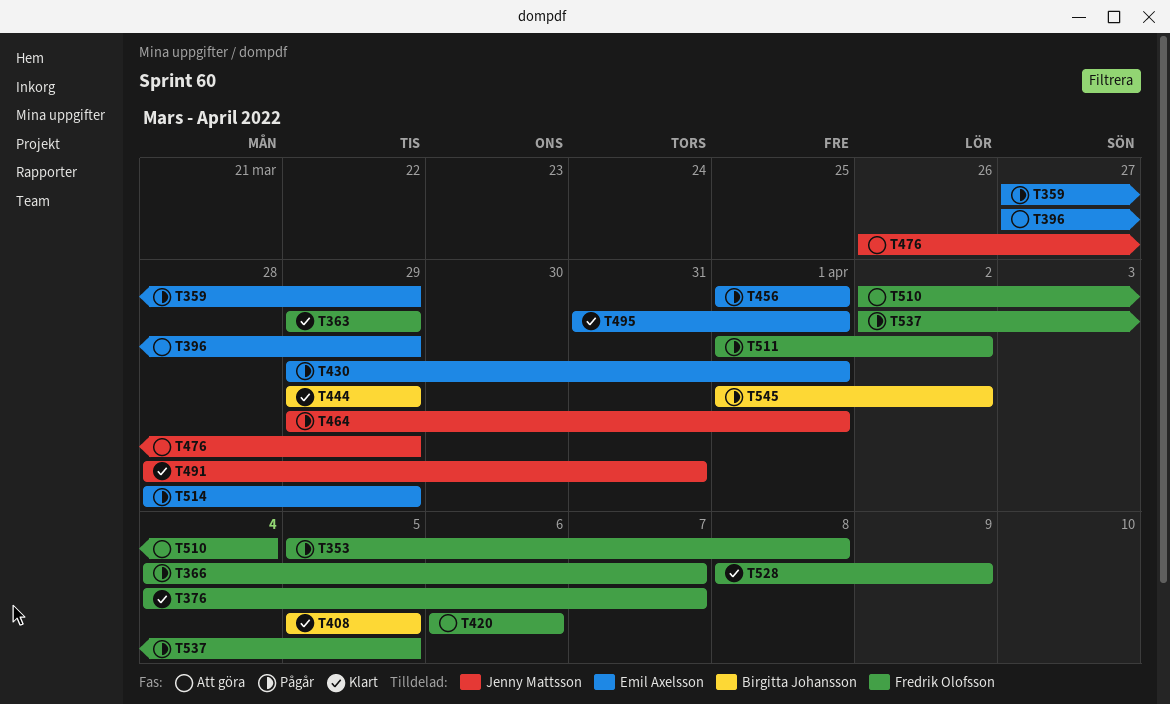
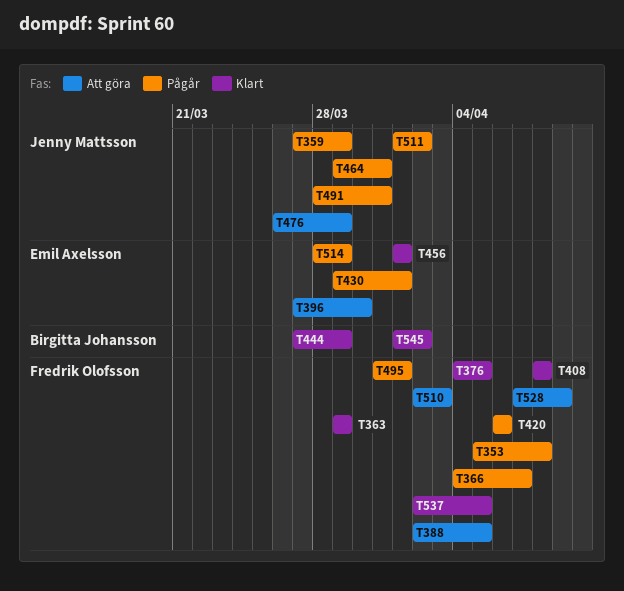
T359, owner: Emil Axelsson -> Jenny Mattsson
T376, due: Apr 7 -> Apr 5
T388: none -> present
T396, due: Mar 29 -> Mar 30
T408, owner: Birgitta Johansson -> Fredrik Olofsson
T408, start: Apr 5 -> Apr 8
T408, due: Apr 5 -> Apr 8
T420, status: Att göra -> Pågår
T444, start: Mar 29 -> Mar 27
T456, status: Pågår -> Klart
T464, due: Apr 1 -> Mar 31
T491, status: Klart -> Pågår
T495, status: Klart -> Pågår
T495, owner: Emil Axelsson -> Fredrik Olofsson
T510, due: Apr 4 -> Apr 3
T511, owner: Fredrik Olofsson -> Jenny Mattsson
T528, status: Klart -> Att göra
T528, start: Apr 8 -> Apr 7
T537, status: Pågår -> Klart
T545, status: Pågår -> Klart

